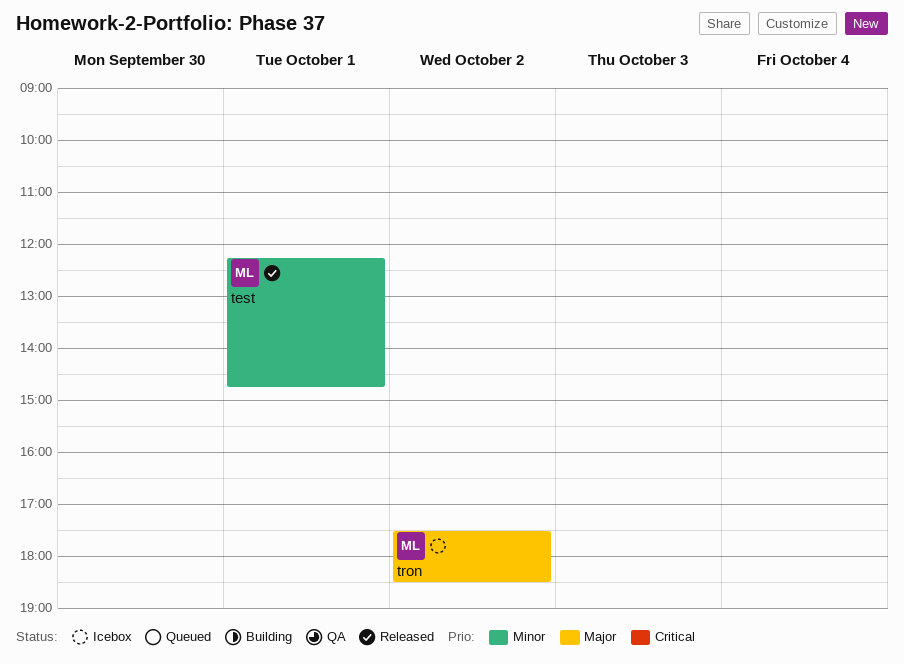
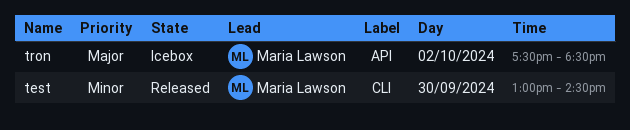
test, day: Oct 1 -> Sep 30
test, begins: 12:15 -> 13:00
test, ends: 14:45 -> 14:30

